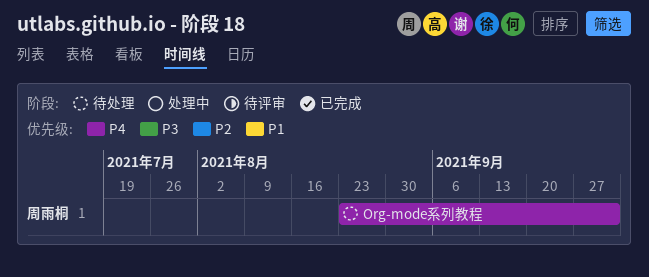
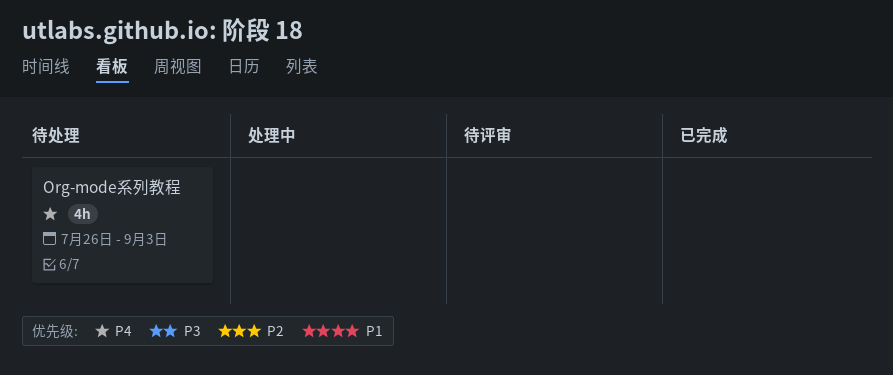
Org-mode系列教程, start: Aug 23 -> Jul 26
Org-mode系列教程, due: Oct 1 -> Sep 3

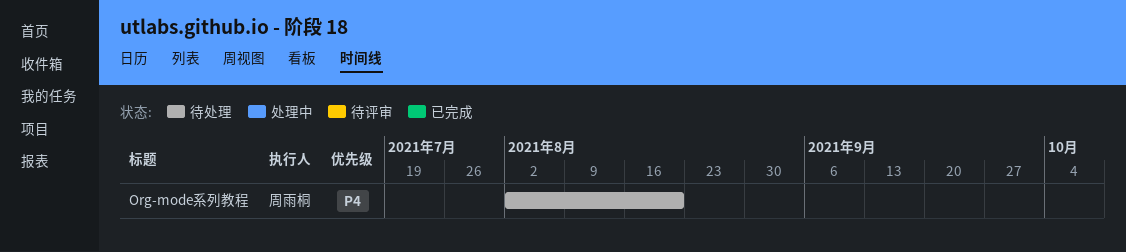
Org-mode系列教程, start: Jul 26 -> Aug 2
Org-mode系列教程, due: Sep 3 -> Aug 20

